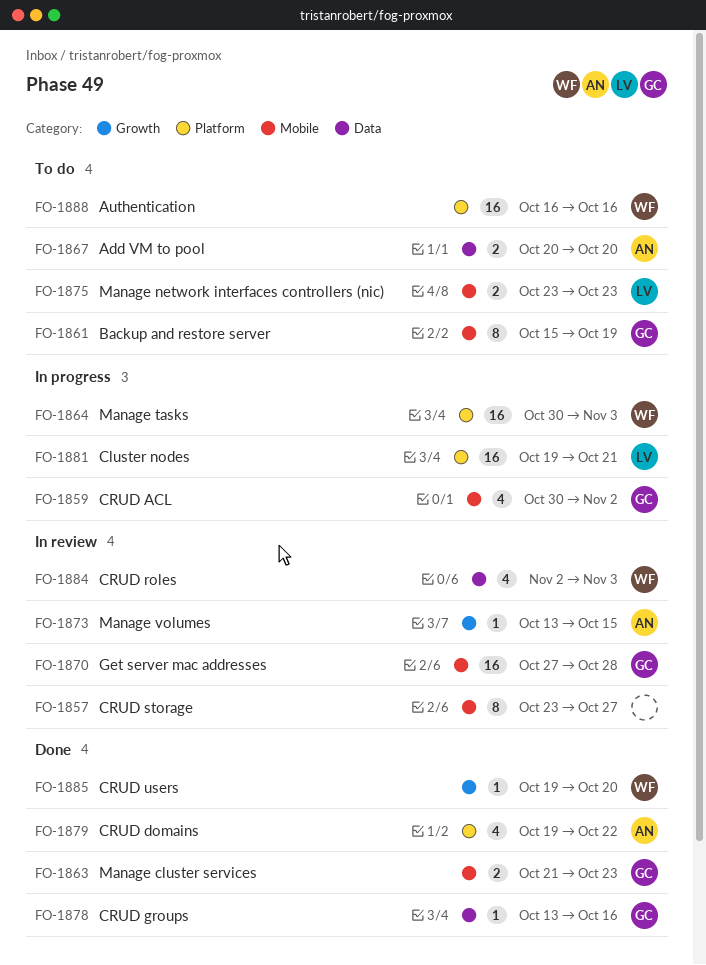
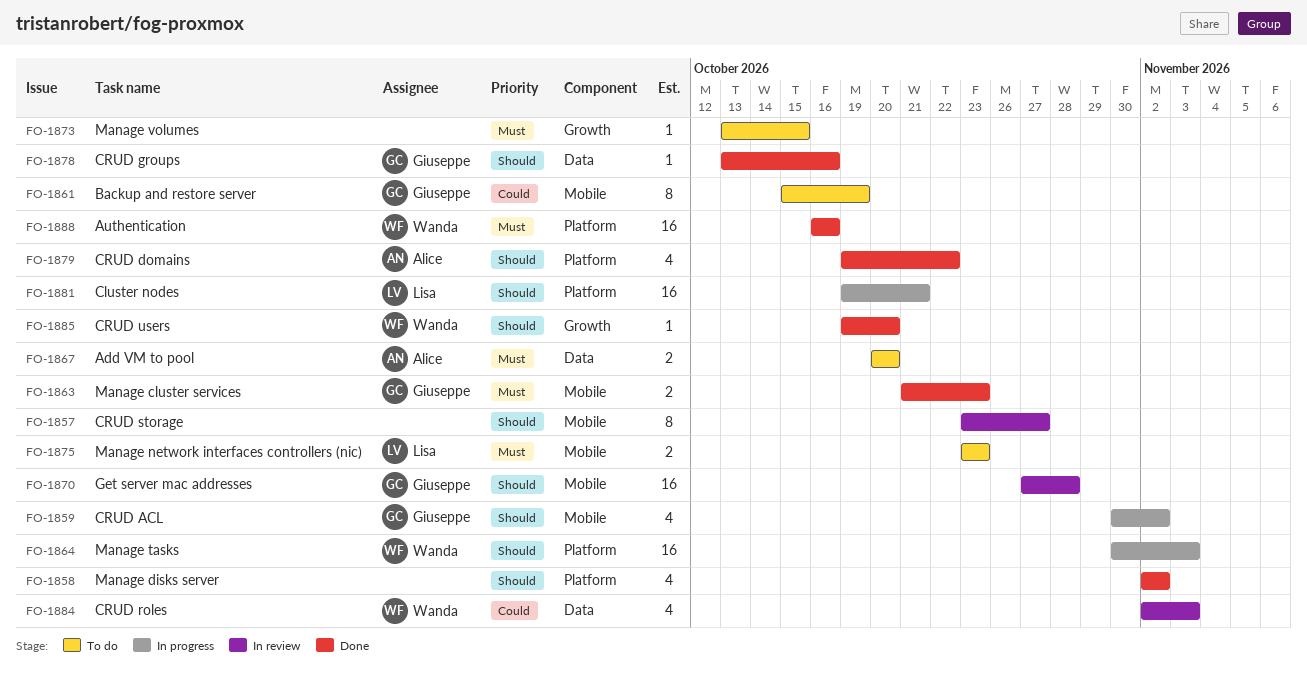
FO-1858: none -> present
FO-1873, status: In review -> To do
FO-1873, owner: Alice -> none
FO-1888, status: To do -> Done

